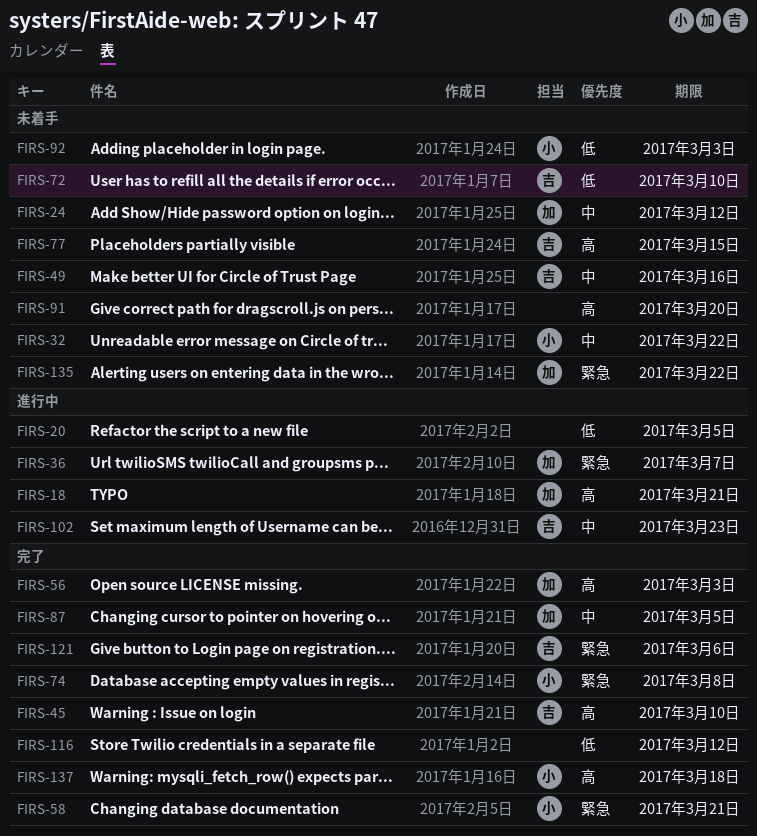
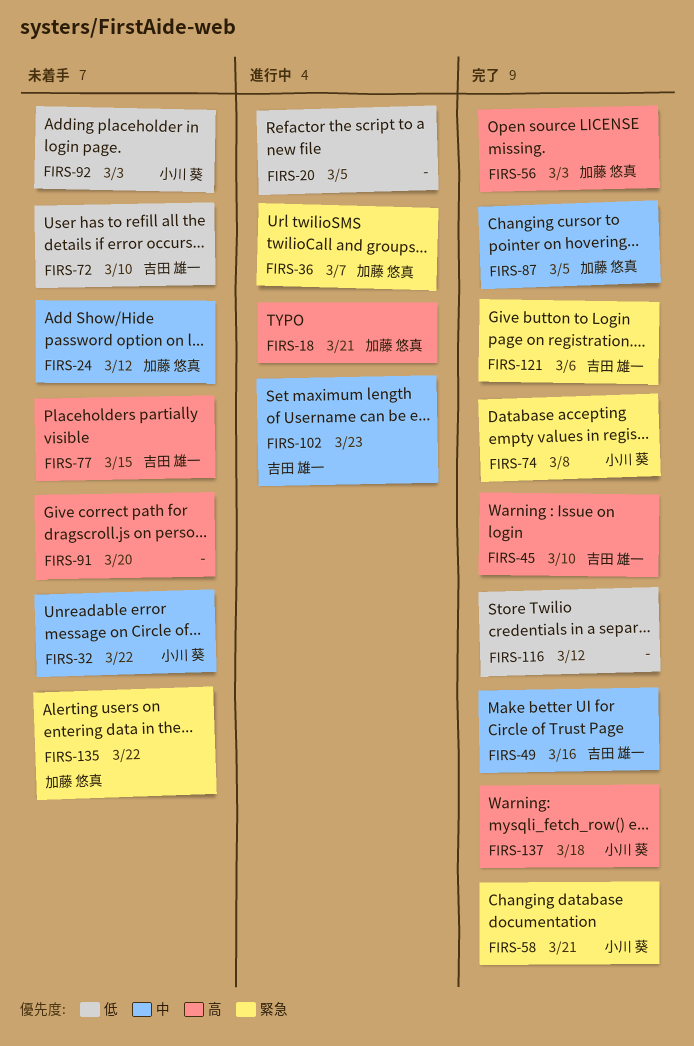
FIRS-49, status: 未着手 -> 完了

